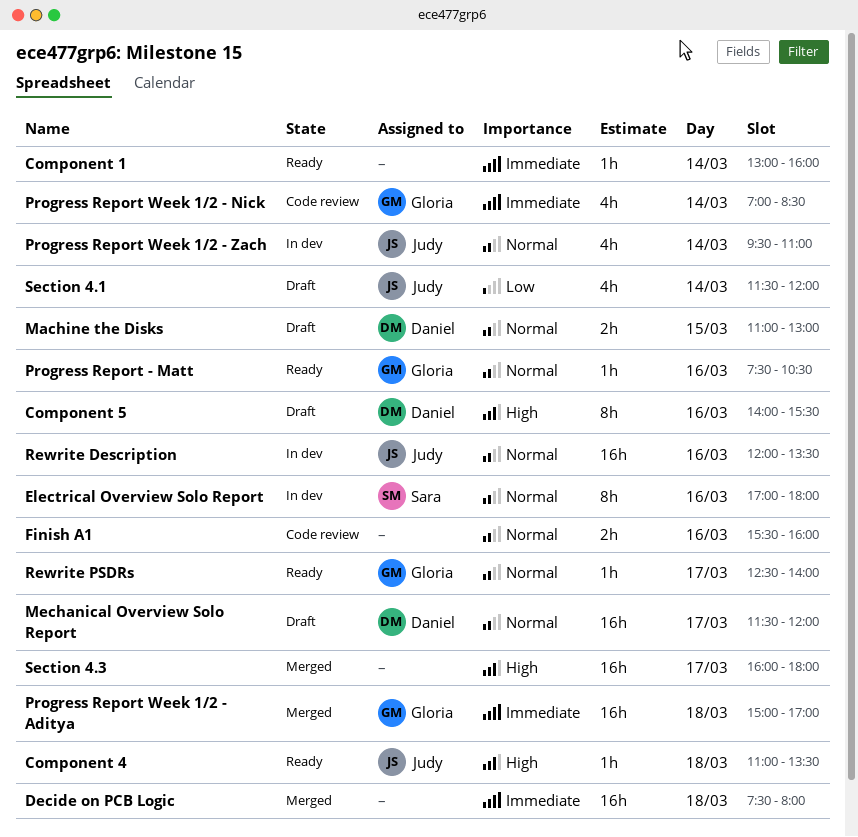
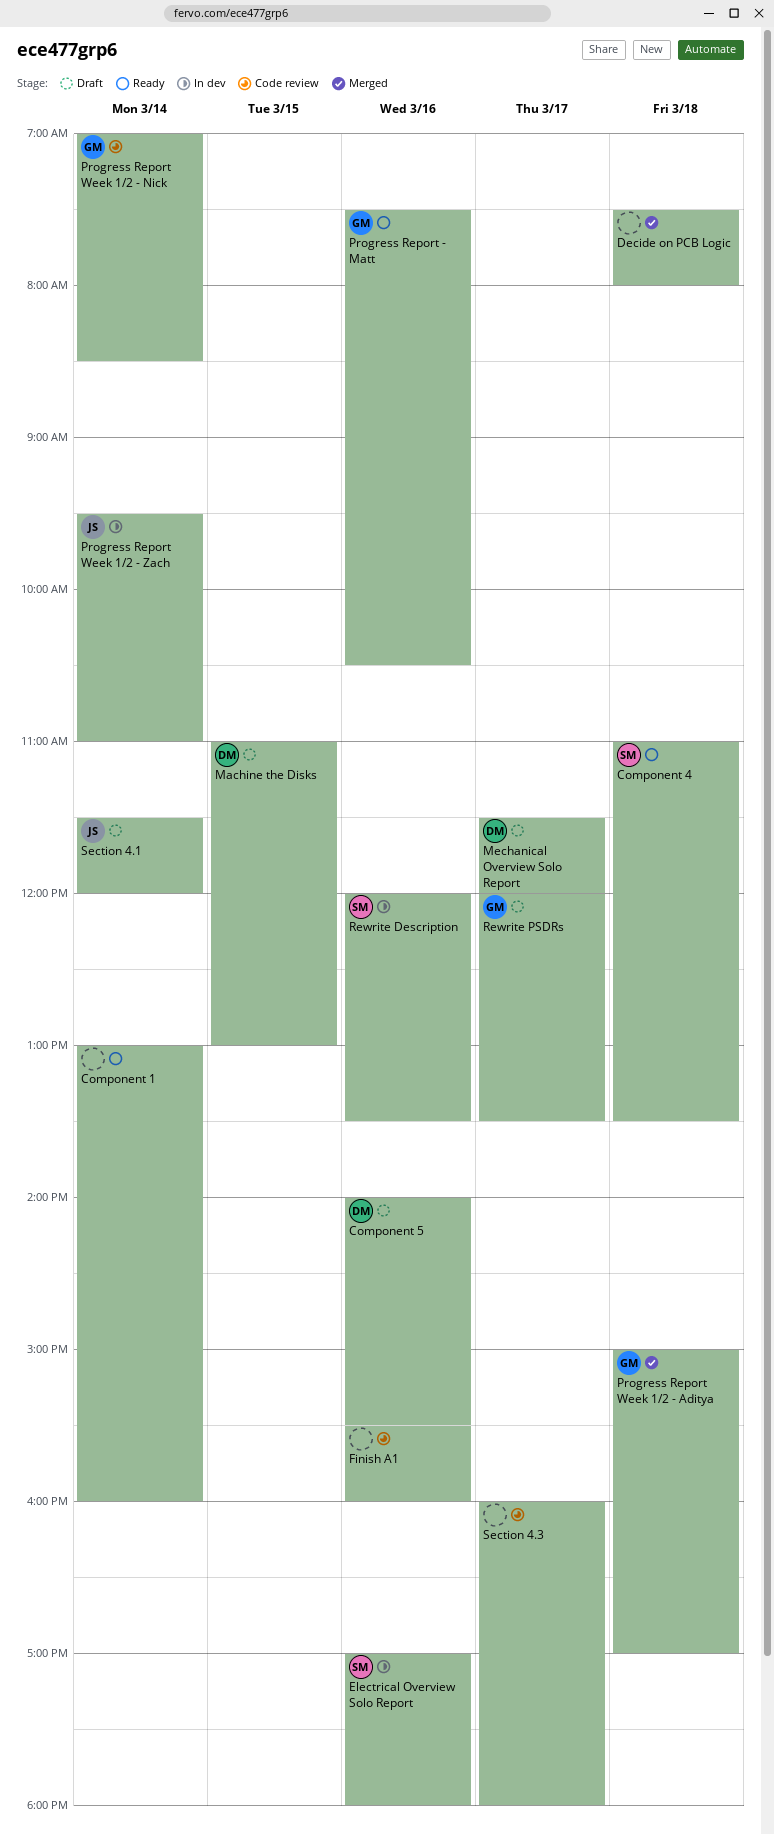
Component 4, owner: Judy -> Sara
Rewrite Description, owner: Judy -> Sara
Rewrite PSDRs, status: Ready -> Draft
Rewrite PSDRs, begins: 12:30 -> 12:00
Rewrite PSDRs, ends: 14:00 -> 13:30
Section 4.3, status: Merged -> Code review

